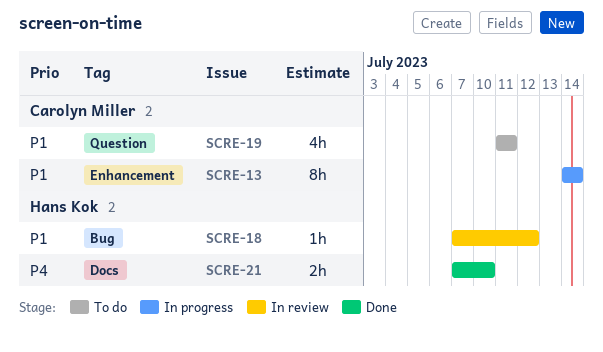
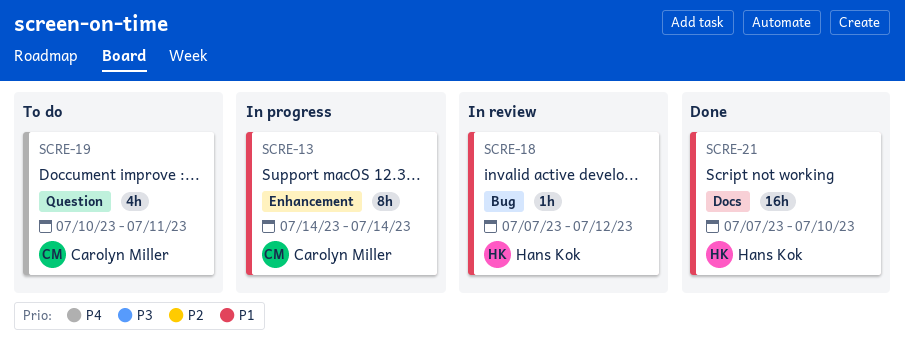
SCRE-19, priority: P1 -> P4
SCRE-19, start: Jul 11 -> Jul 10
SCRE-21, priority: P4 -> P1
SCRE-21, estimate: 2h -> 16h

